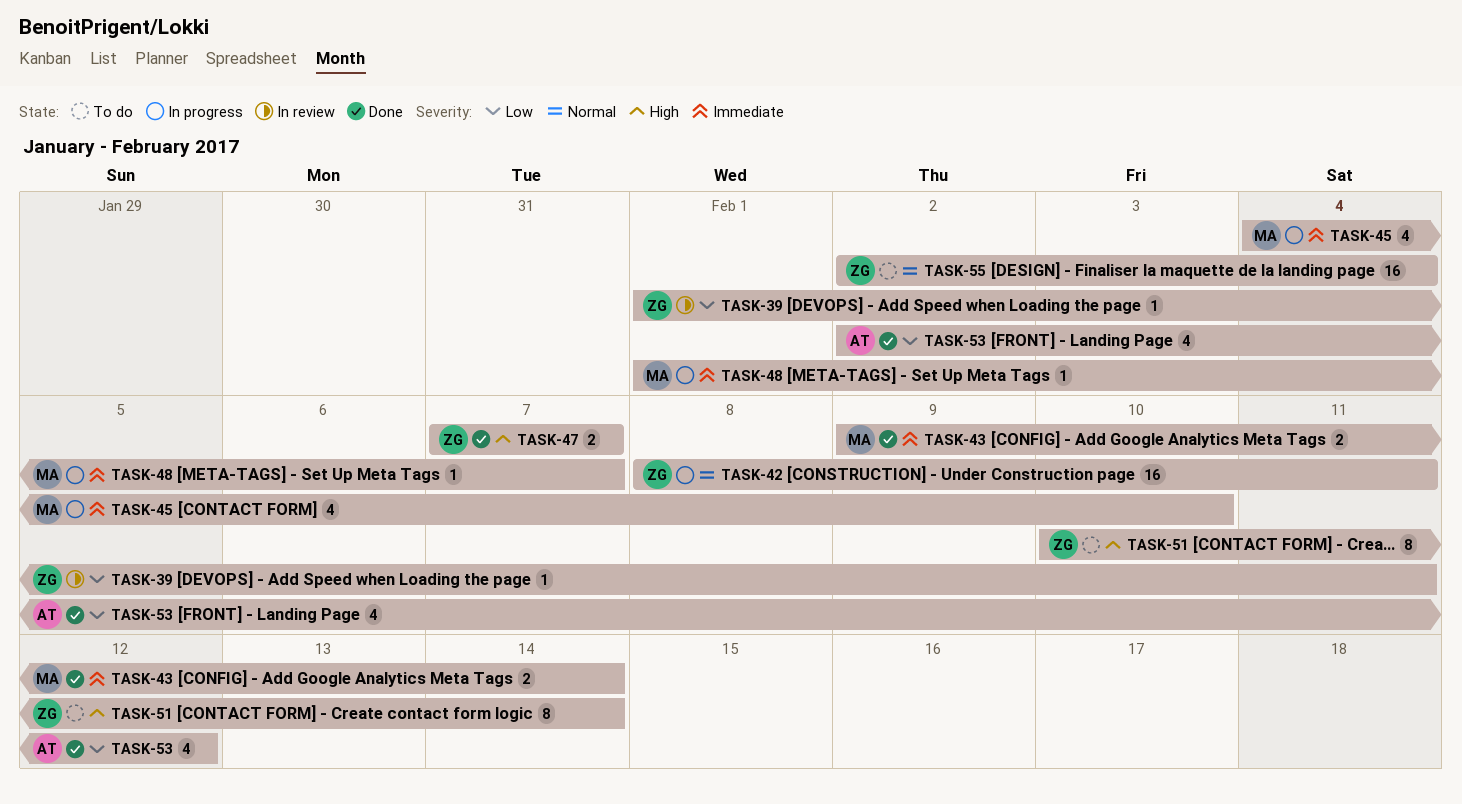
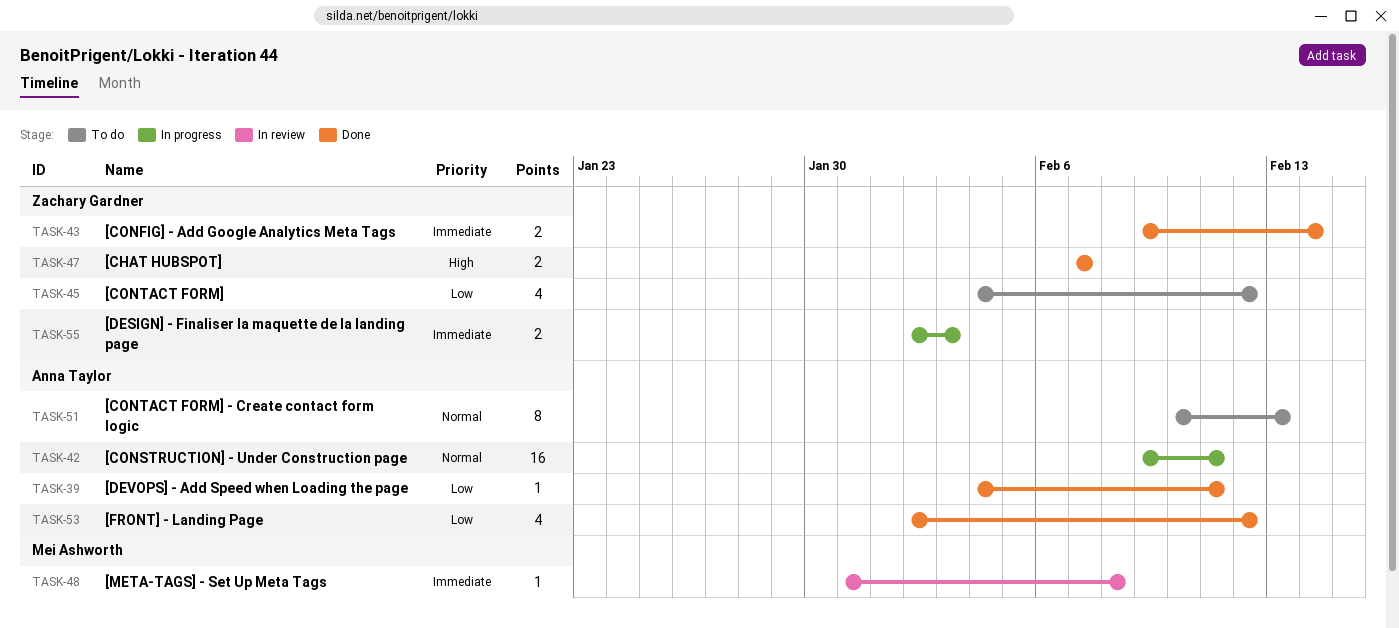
TASK-39, status: In review -> Done
TASK-39, owner: Zachary Gardner -> Anna Taylor
TASK-39, start: Feb 1 -> Feb 4
TASK-42, owner: Zachary Gardner -> Anna Taylor
TASK-42, start: Feb 8 -> Feb 9
TASK-43, owner: Mei Ashworth -> Zachary Gardner
TASK-45, status: In progress -> To do
TASK-45, owner: Mei Ashworth -> Zachary Gardner
TASK-45, priority: Immediate -> Low
TASK-45, due: Feb 10 -> Feb 12
TASK-48, status: In progress -> In review
TASK-48, start: Feb 1 -> Jan 31
TASK-48, due: Feb 7 -> Feb 8
TASK-51, owner: Zachary Gardner -> Anna Taylor
TASK-51, priority: High -> Normal
TASK-51, due: Feb 14 -> Feb 13
TASK-55, status: To do -> In progress
TASK-55, priority: Normal -> Immediate
TASK-55, estimate: 16 -> 2
TASK-55, due: Feb 4 -> Feb 3

